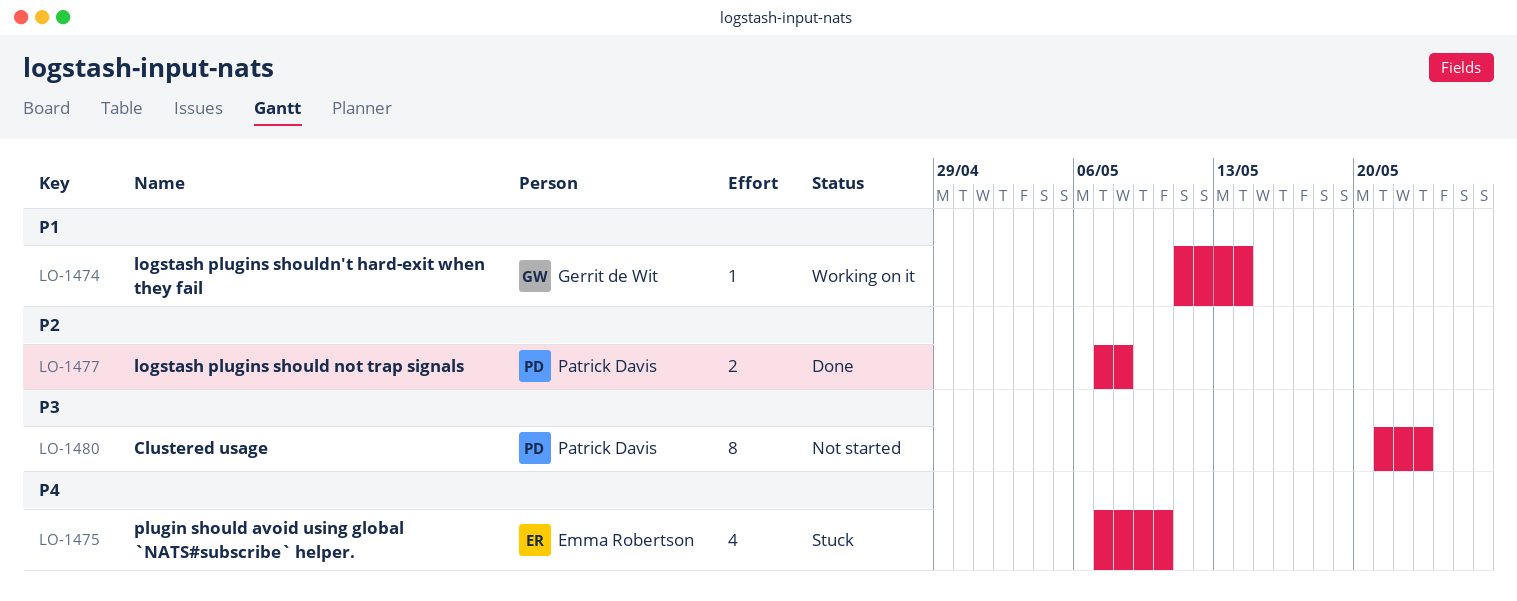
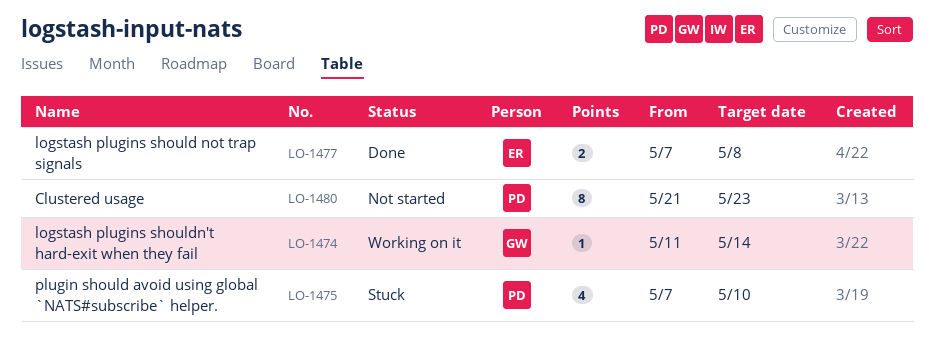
LO-1475, owner: Emma Robertson -> Patrick Davis
LO-1477, owner: Patrick Davis -> Emma Robertson

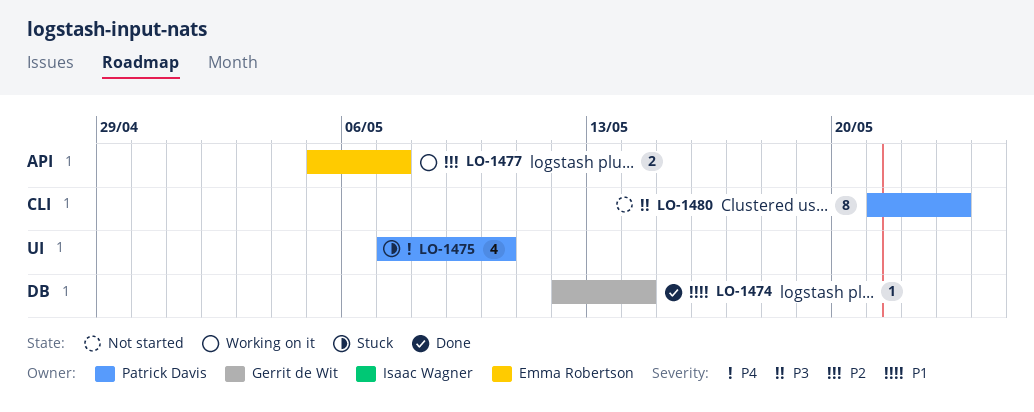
LO-1474, status: Working on it -> Done
LO-1474, start: May 11 -> May 12
LO-1477, status: Done -> Working on it
LO-1477, start: May 7 -> May 5
LO-1477, due: May 8 -> May 7

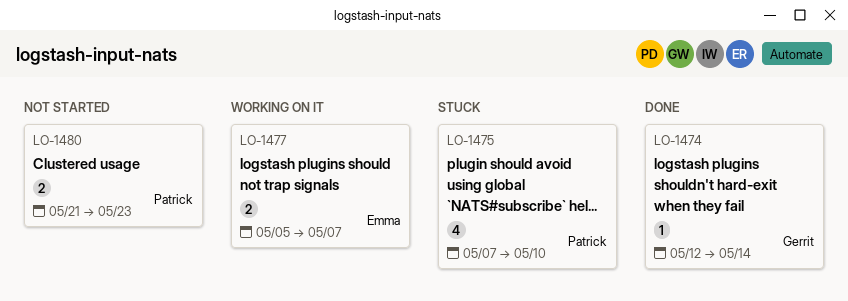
LO-1480, estimate: 8 -> 2

